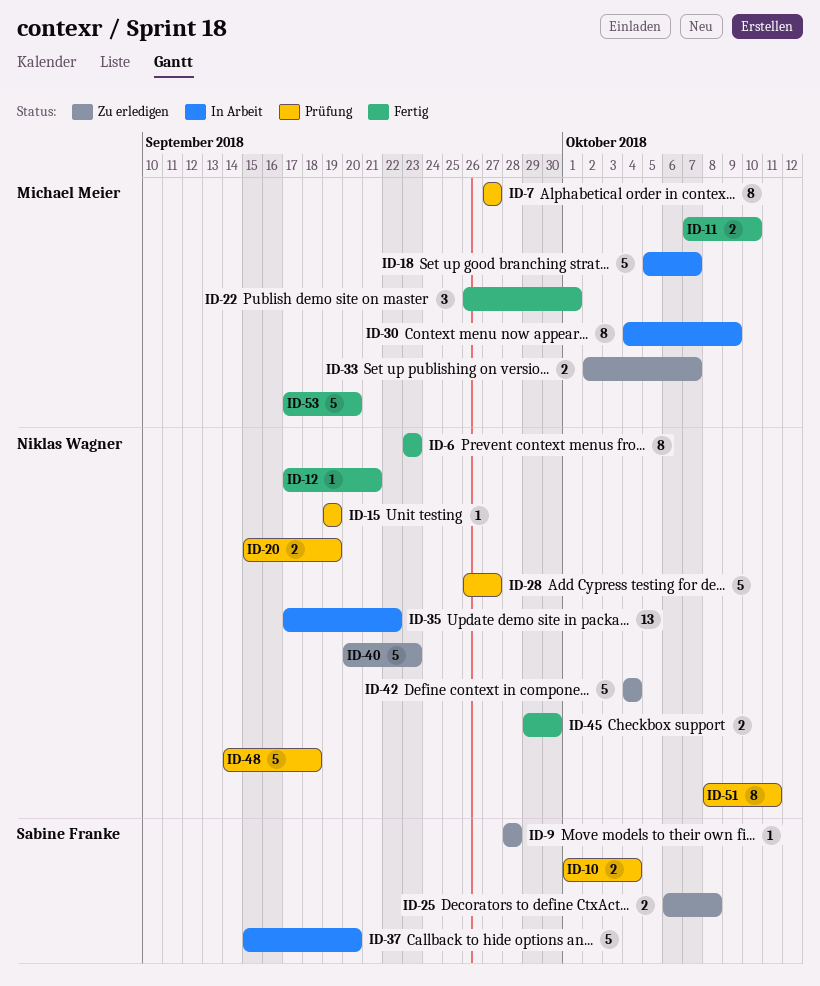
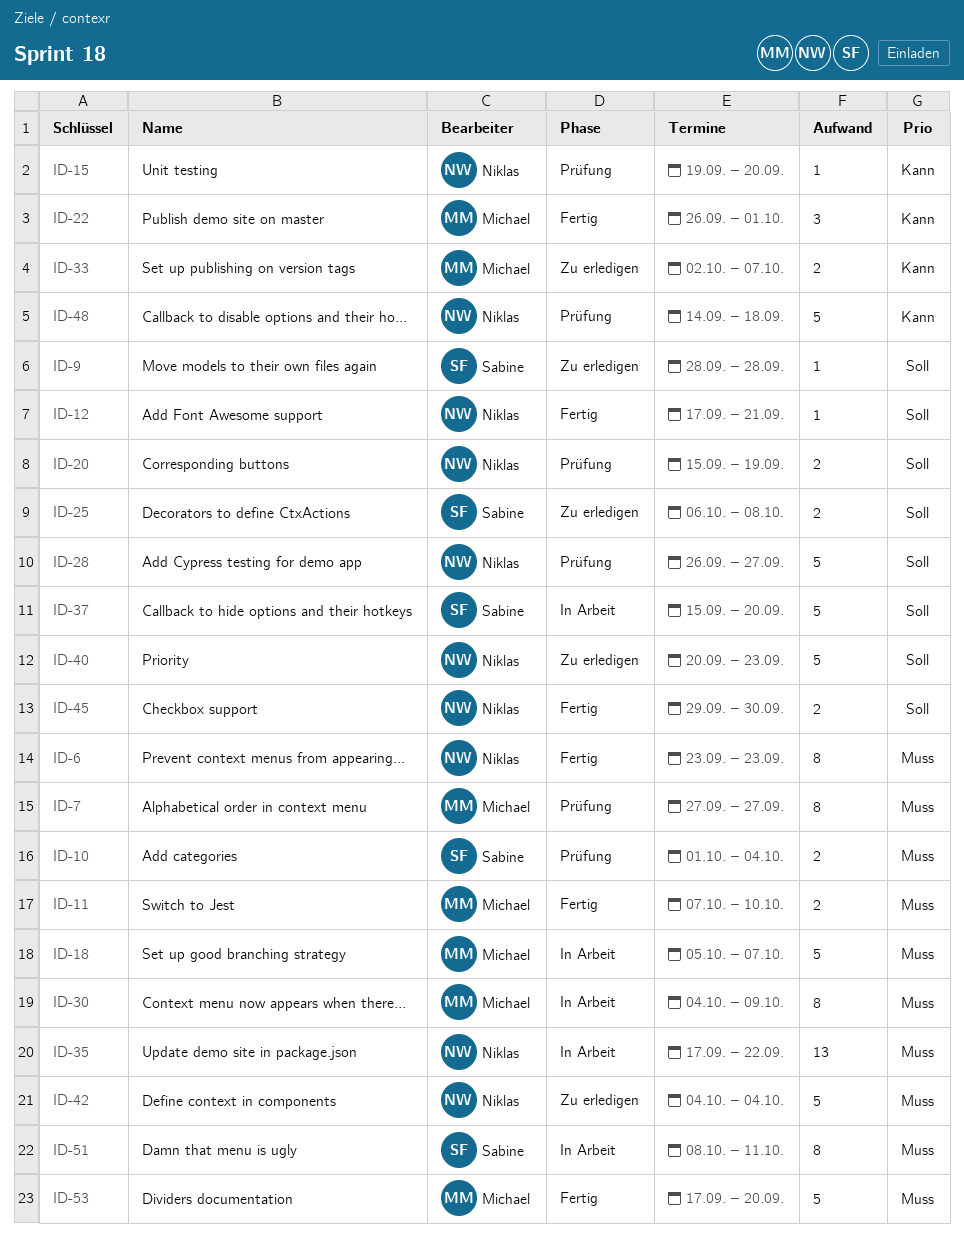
ID-15, due: Sep 19 -> Sep 20
ID-51, status: Prüfung -> In Arbeit
ID-51, owner: Niklas Wagner -> Sabine Franke

